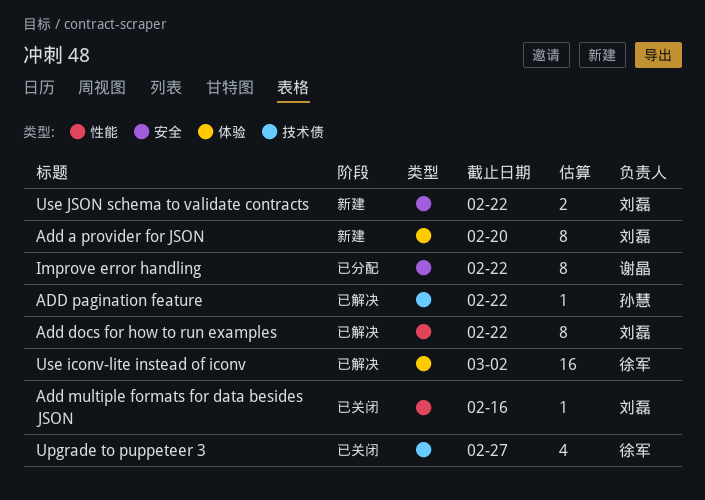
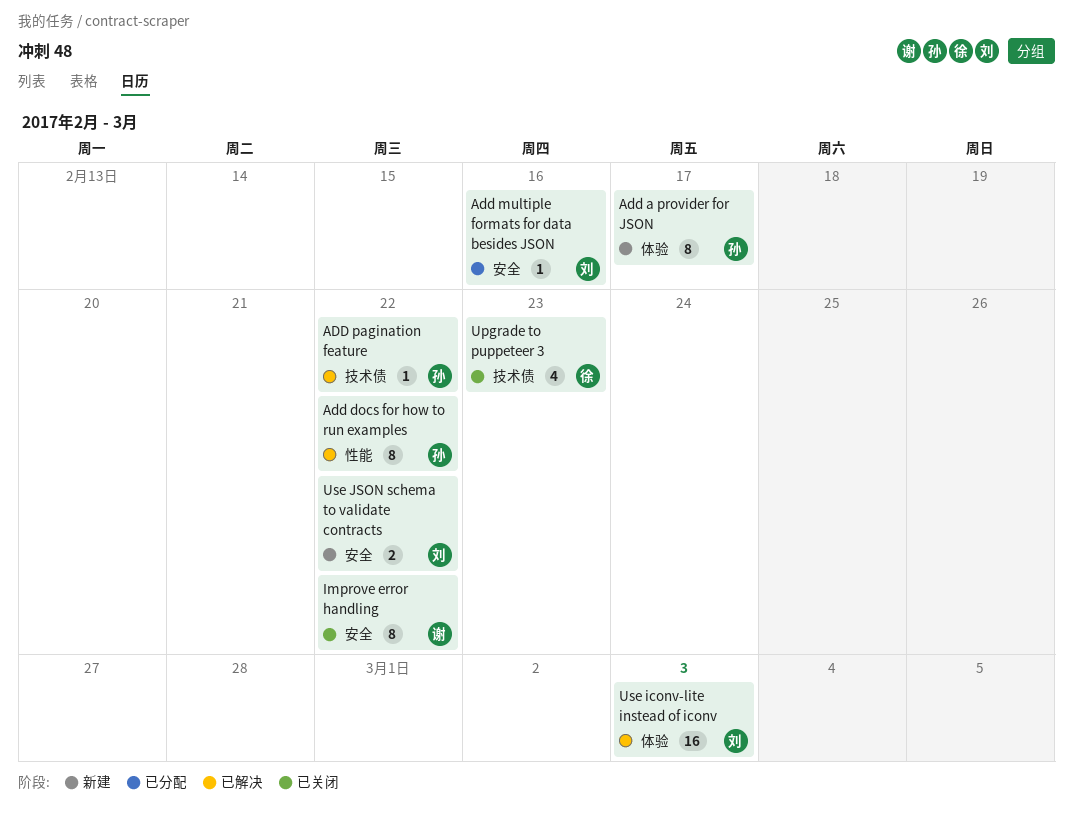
Add a provider for JSON, owner: 刘磊 -> 孙慧
Add a provider for JSON, due: Feb 20 -> Feb 17
Add docs for how to run examples, owner: 刘磊 -> 孙慧
Add multiple formats for data besides JSON, status: 已关闭 -> 已分配
Add multiple formats for data besides JSON, label: 性能 -> 安全
Improve error handling, status: 已分配 -> 已关闭
Upgrade to puppeteer 3, due: Feb 27 -> Feb 23
Use iconv-lite instead of iconv, owner: 徐军 -> 刘磊
Use iconv-lite instead of iconv, due: Mar 2 -> Mar 3

